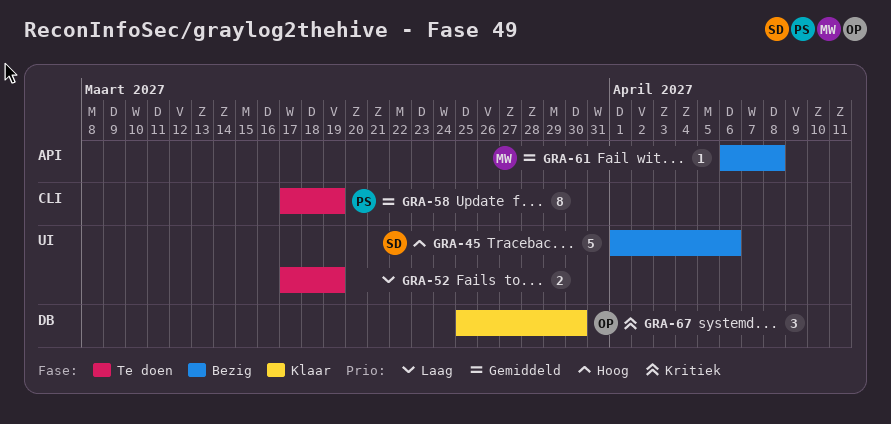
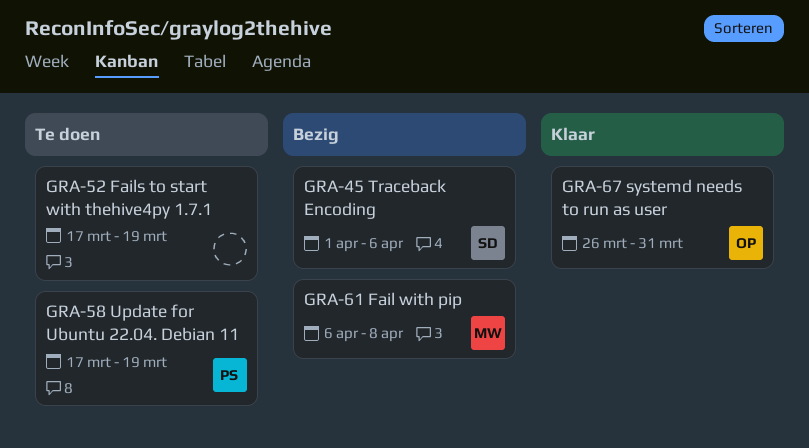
GRA-67, start: Mar 25 -> Mar 26
GRA-67, due: Mar 30 -> Mar 31

